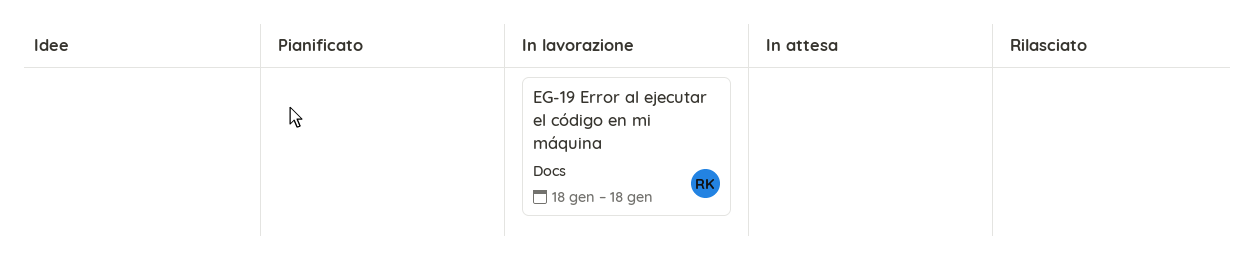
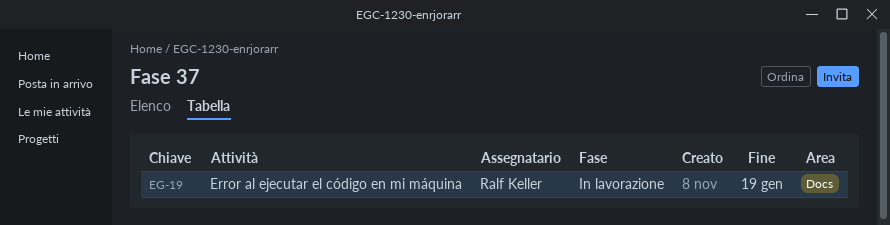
EG-19, due: Jan 18 -> Jan 19

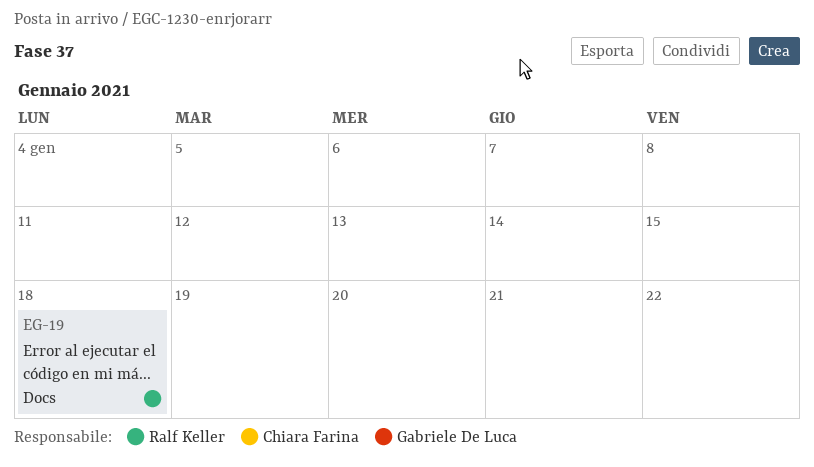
EG-19, due: Jan 19 -> Jan 18

